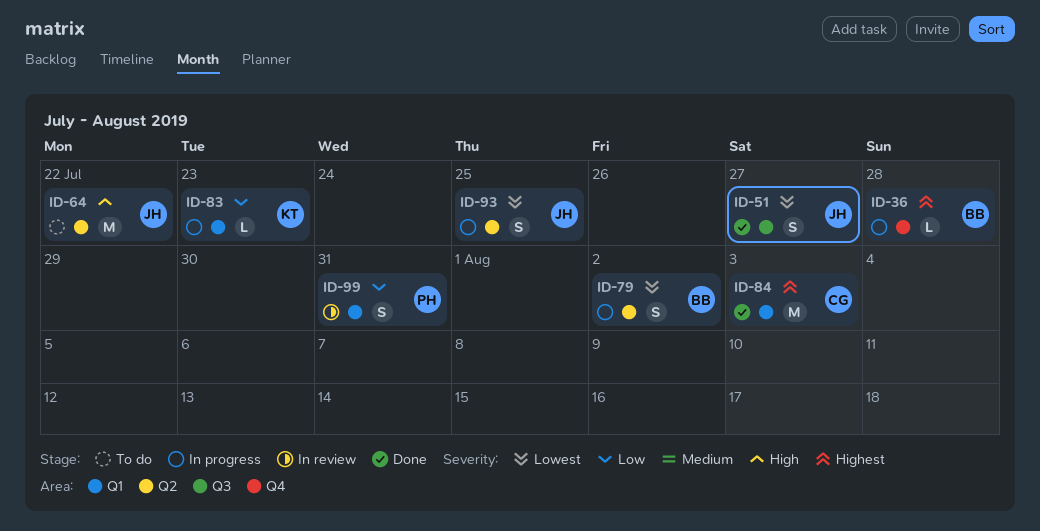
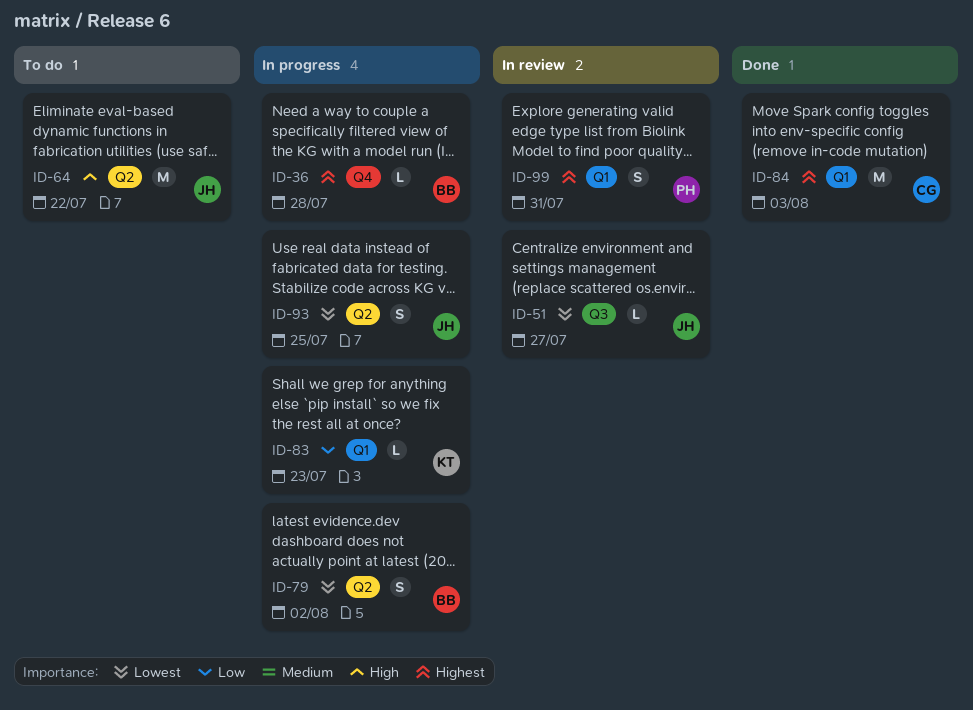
ID-51, status: Done -> In review
ID-51, estimate: S -> L
ID-99, priority: Low -> Highest

